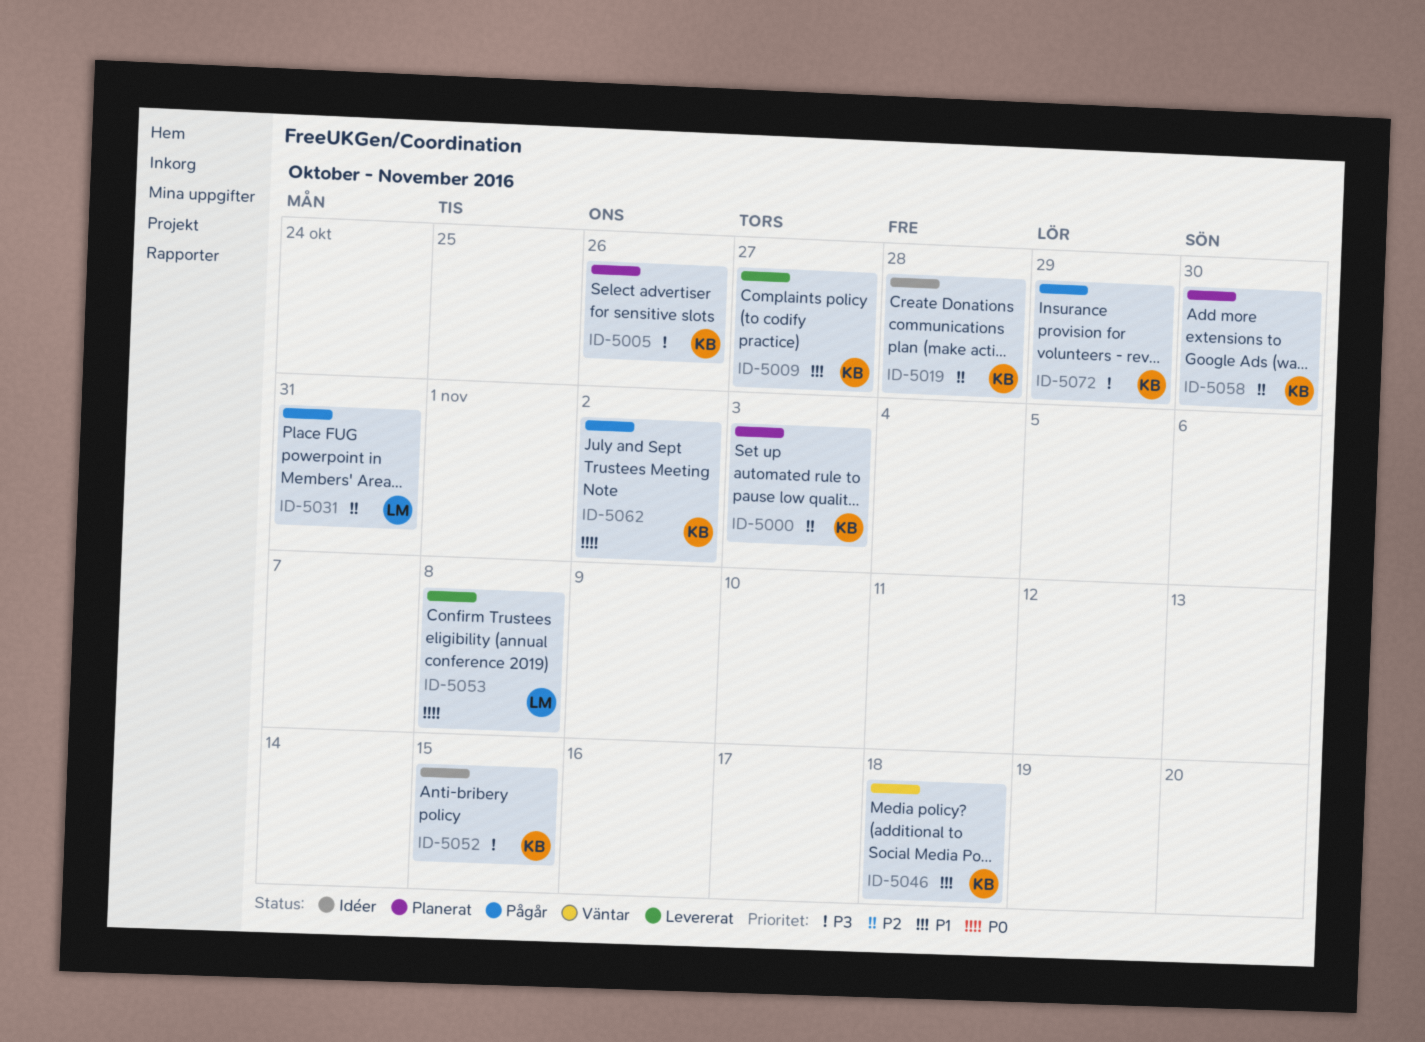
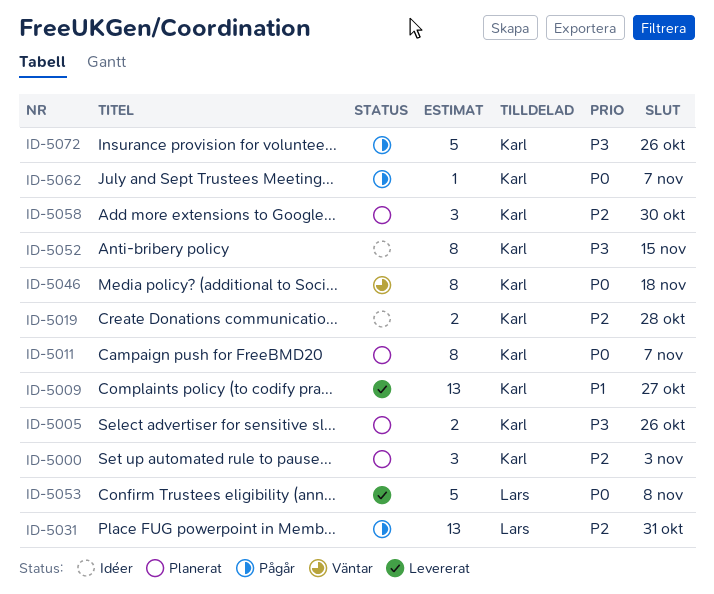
ID-5011: none -> present
ID-5046, priority: P1 -> P0
ID-5062, due: Nov 2 -> Nov 7
ID-5072, due: Oct 29 -> Oct 26

